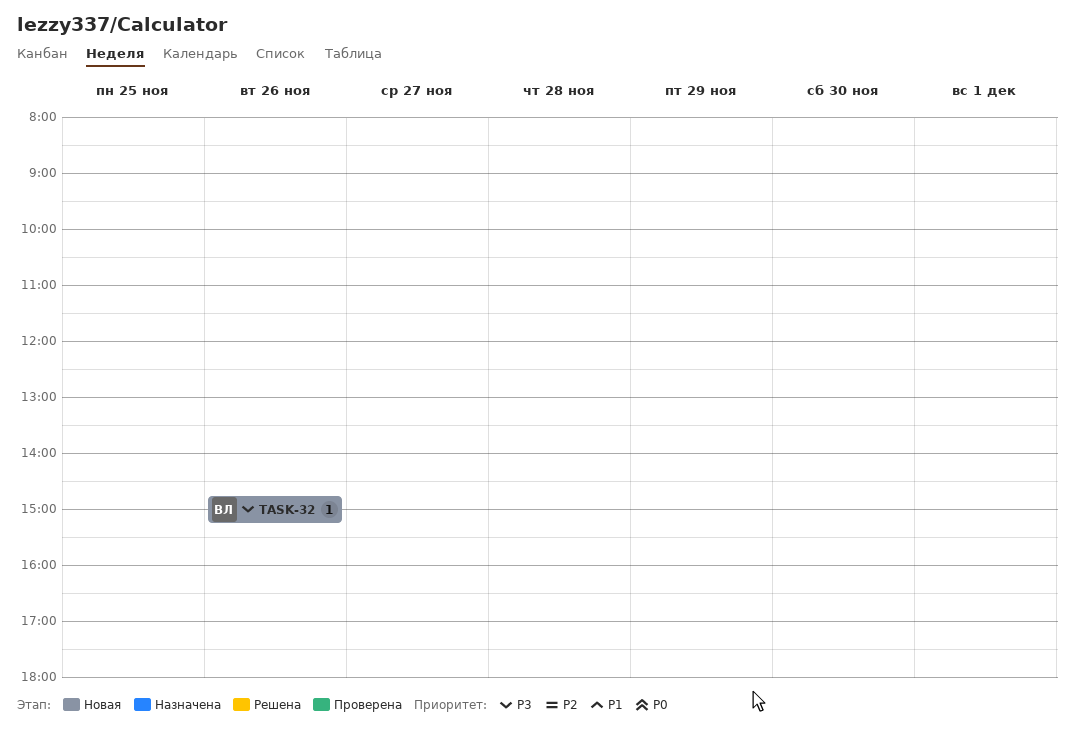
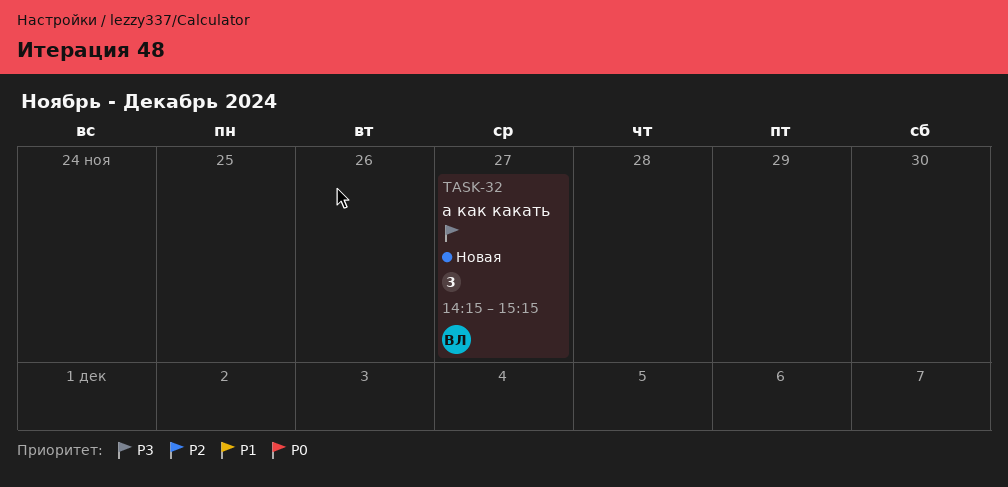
TASK-32, estimate: 1 -> 3
TASK-32, day: Nov 26 -> Nov 27
TASK-32, begins: 14:45 -> 14:15

